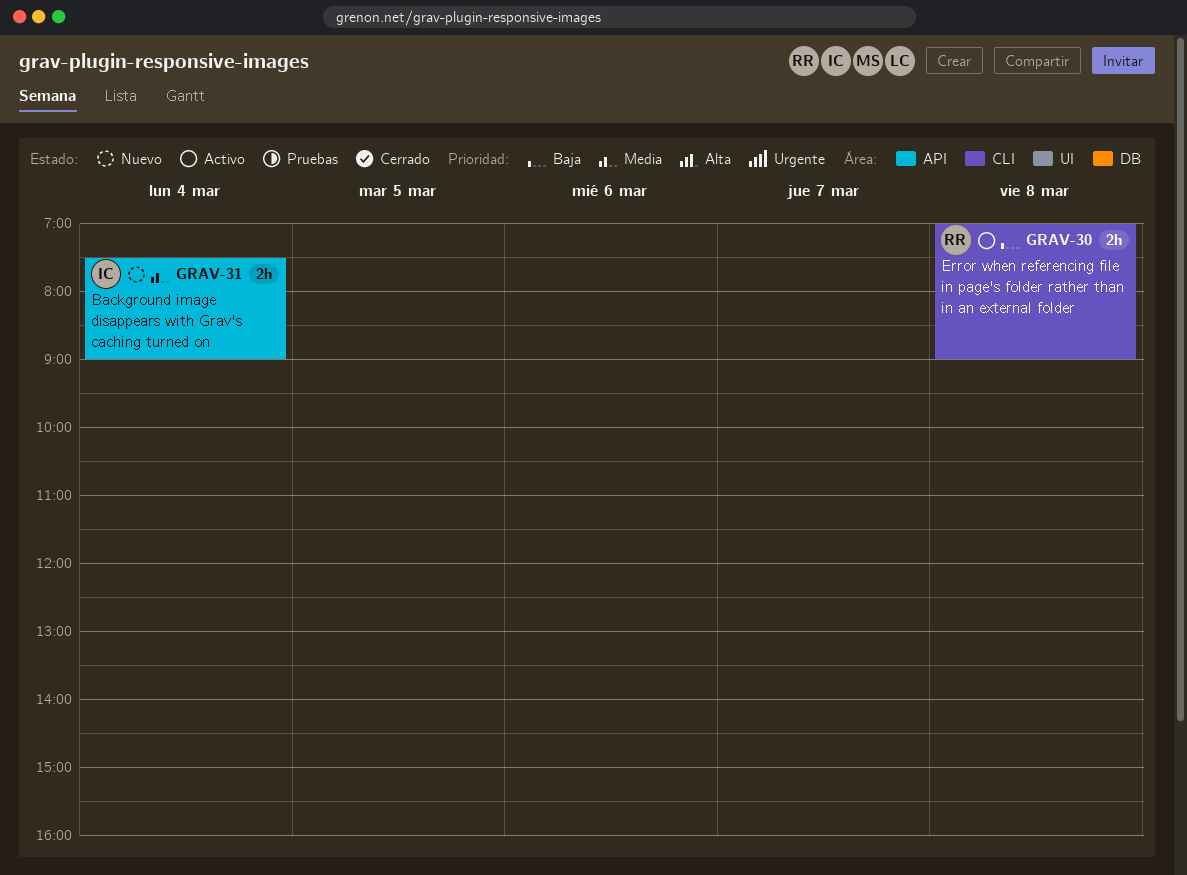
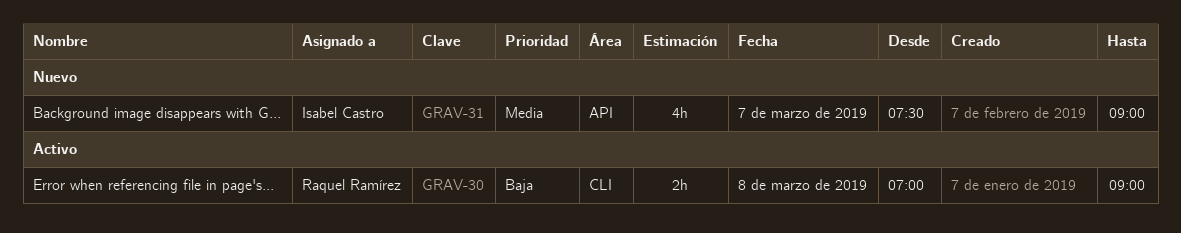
GRAV-31, estimate: 2h -> 4h
GRAV-31, day: Mar 4 -> Mar 7

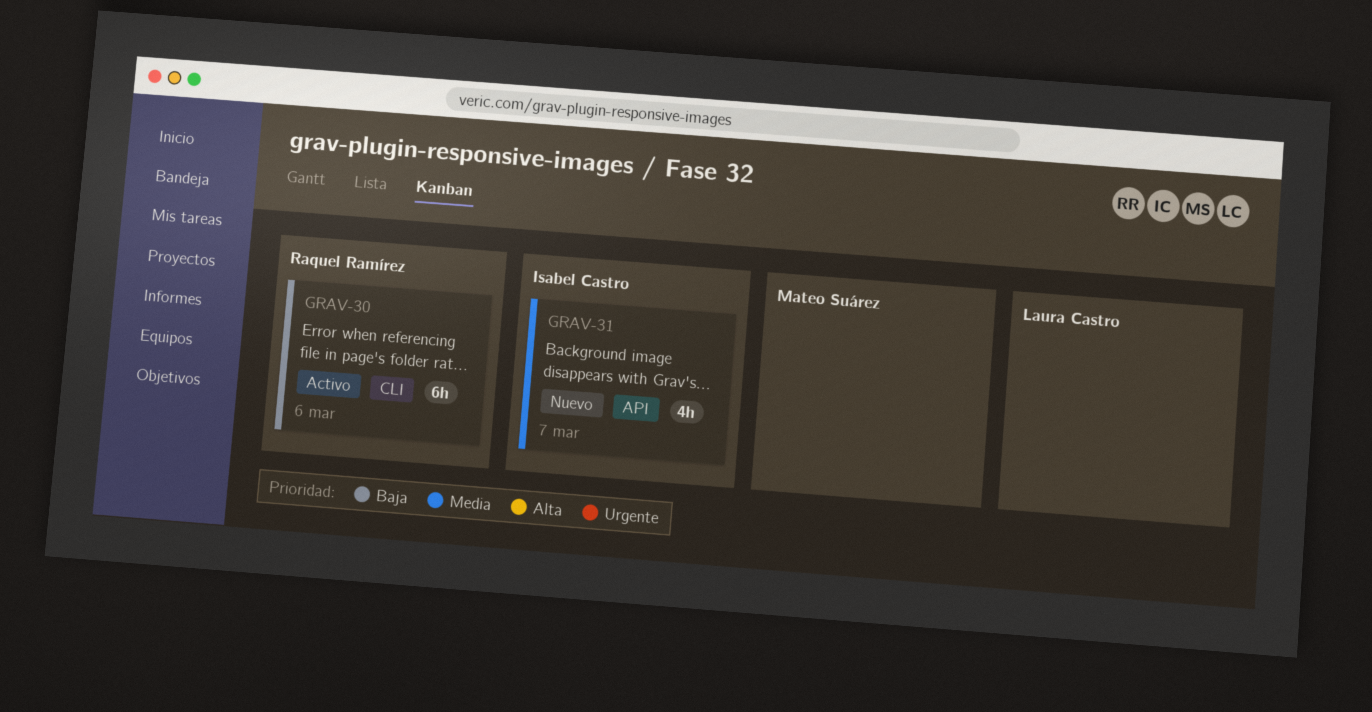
GRAV-30, estimate: 2h -> 6h
GRAV-30, day: Mar 8 -> Mar 6

